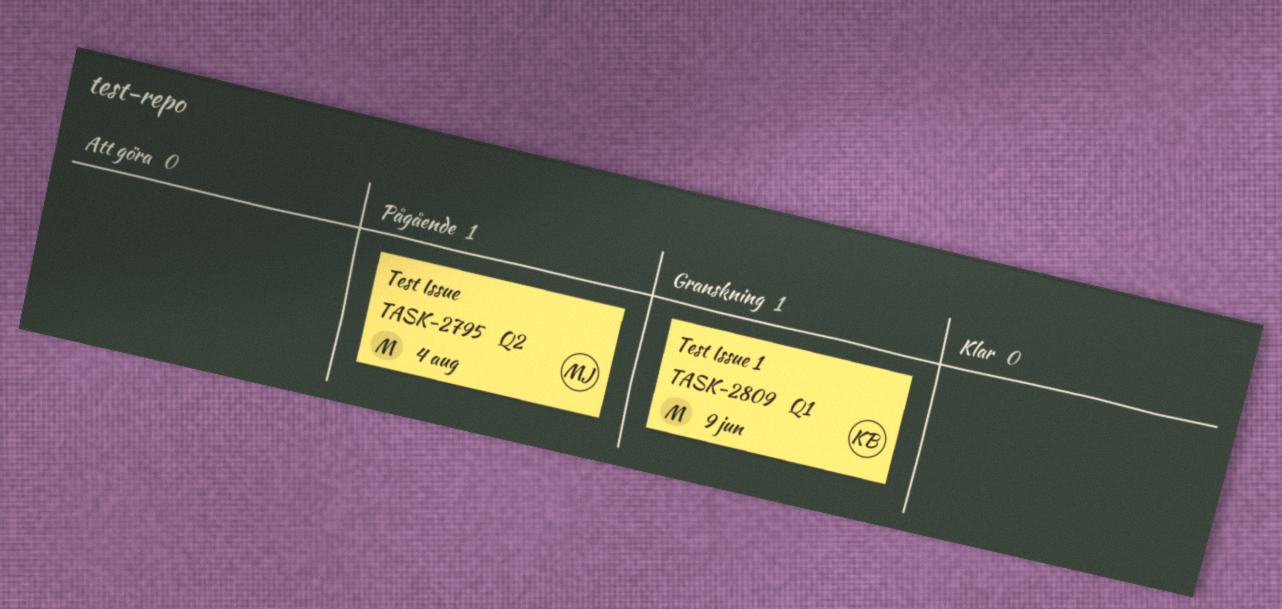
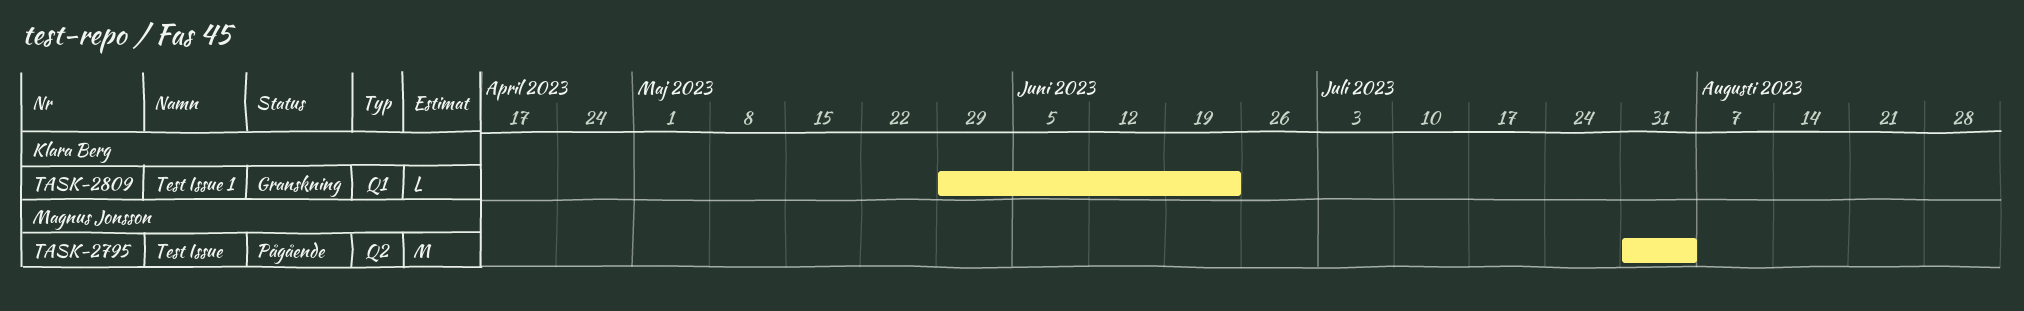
TASK-2809, estimate: M -> L
TASK-2809, due: Jun 9 -> Jun 23

